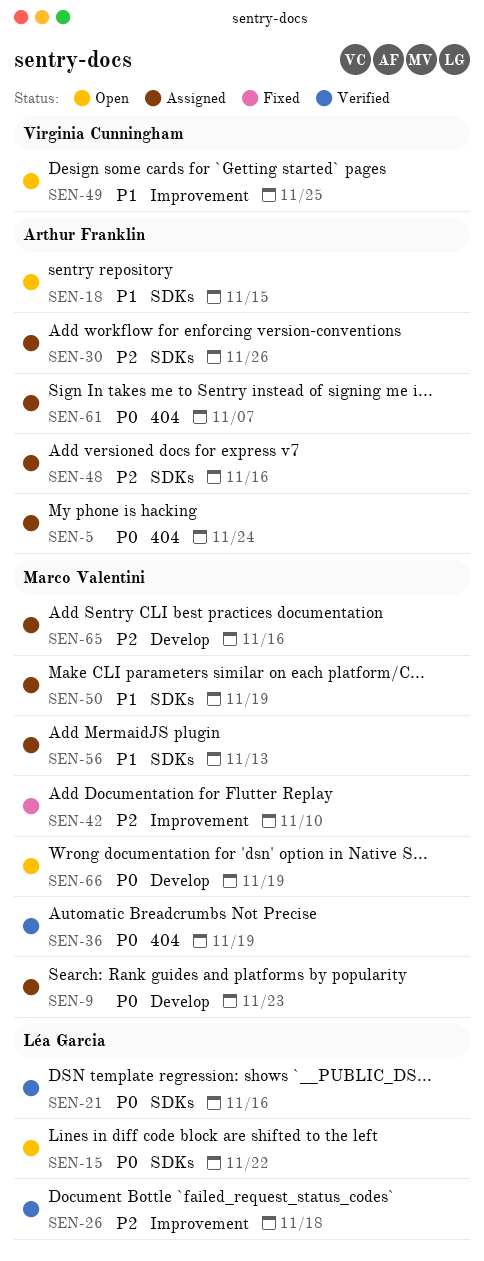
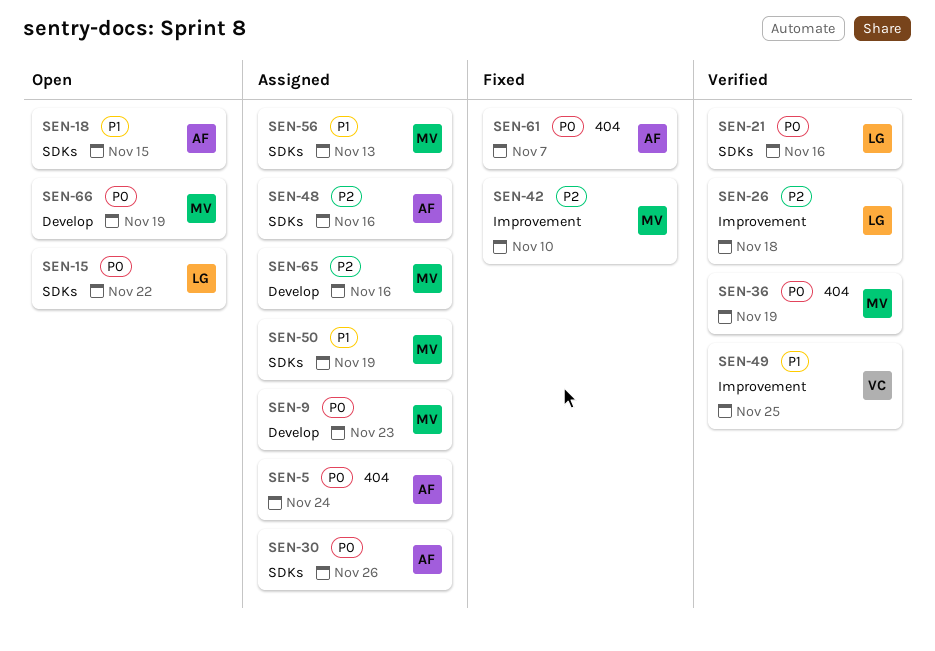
SEN-30, priority: P2 -> P0
SEN-49, status: Open -> Verified
SEN-61, status: Assigned -> Fixed

